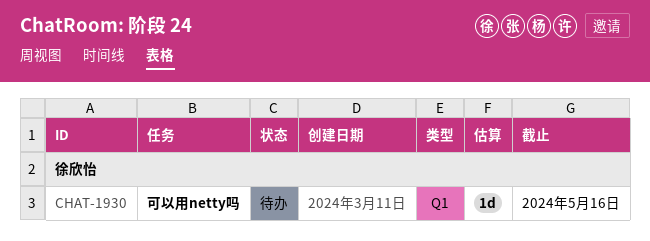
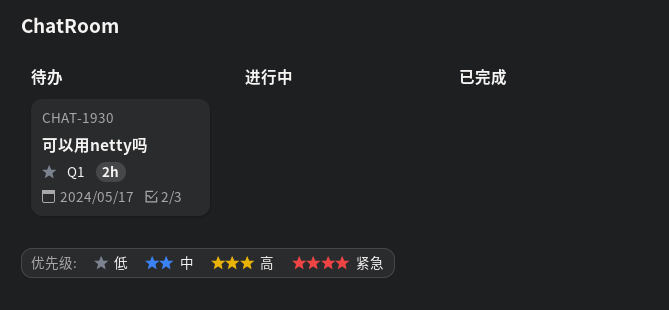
CHAT-1930, estimate: 1d -> 2h
CHAT-1930, due: May 16 -> May 17

